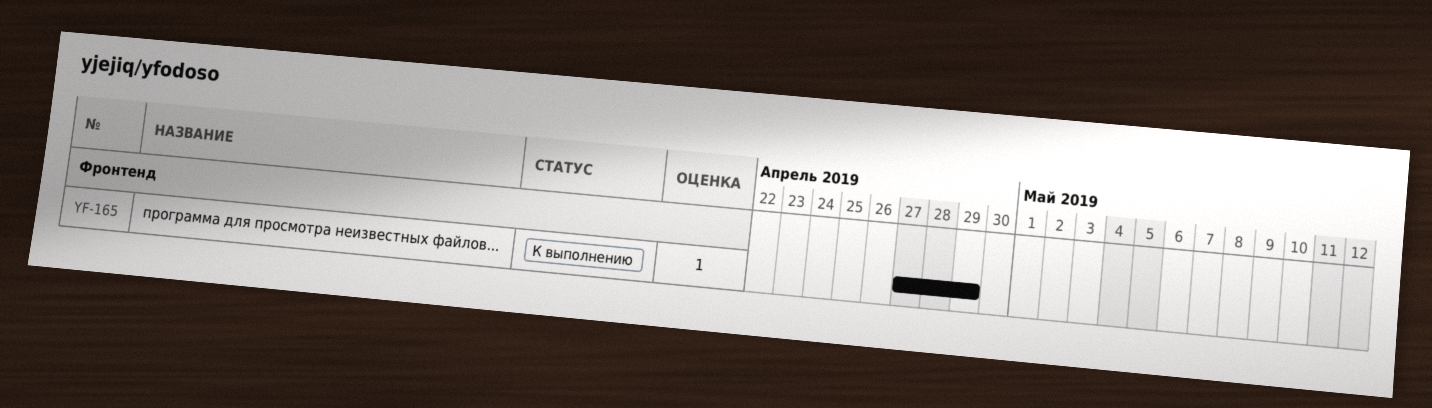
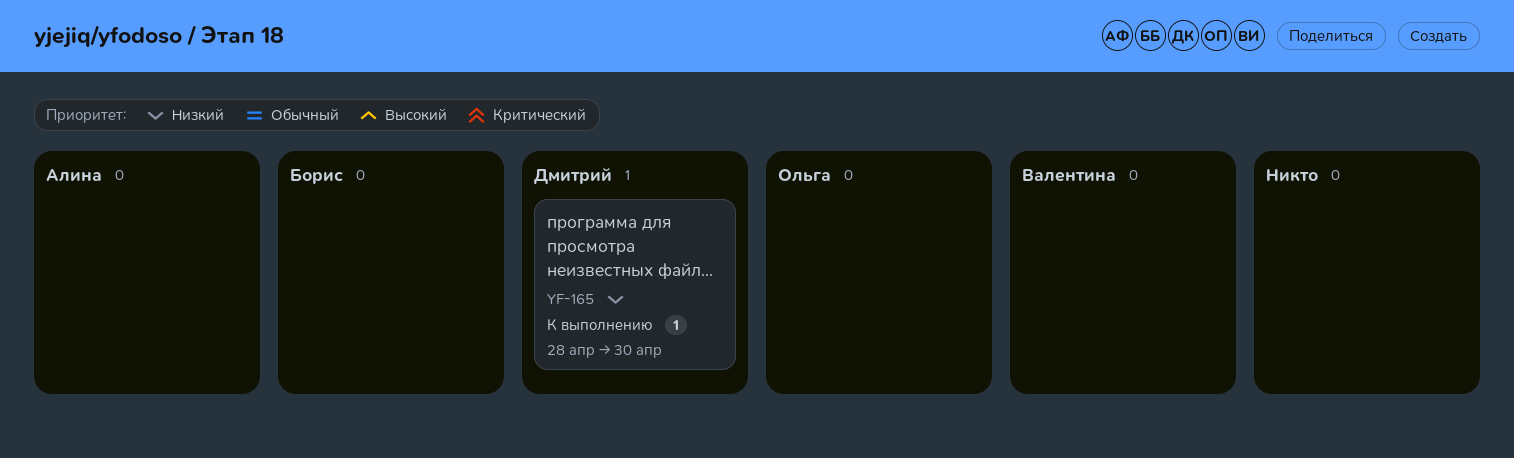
YF-165, start: Apr 27 -> Apr 28
YF-165, due: Apr 29 -> Apr 30

